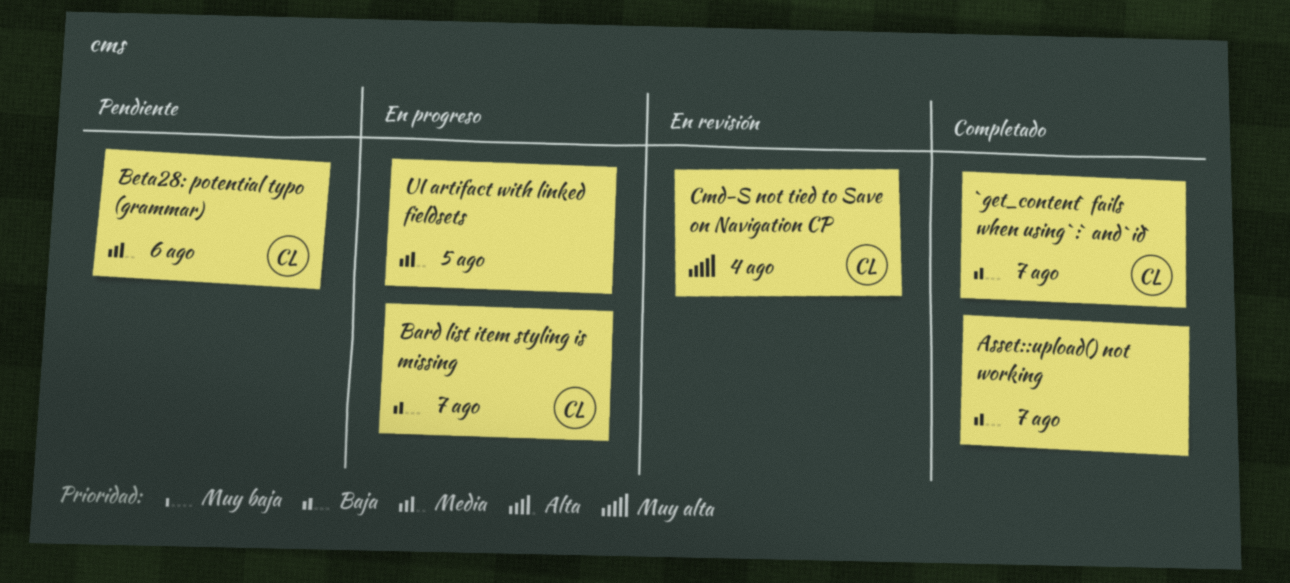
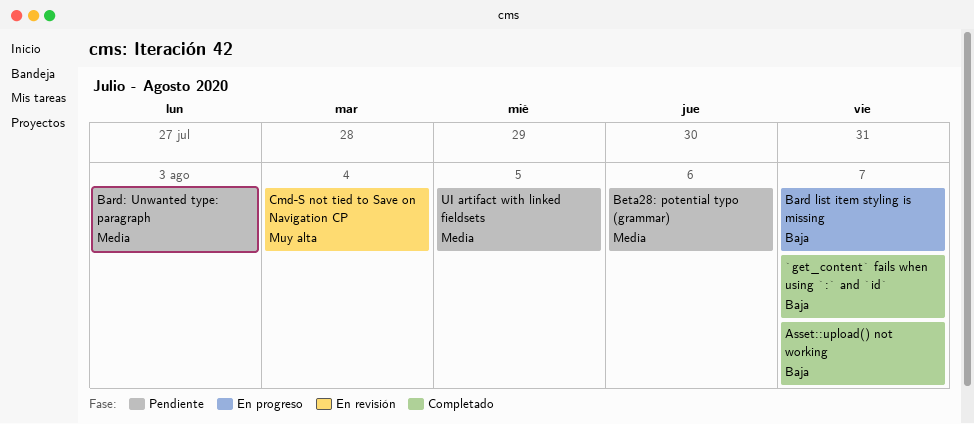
Bard: Unwanted type: paragraph: none -> present
UI artifact with linked fieldsets, status: En progreso -> Pendiente

